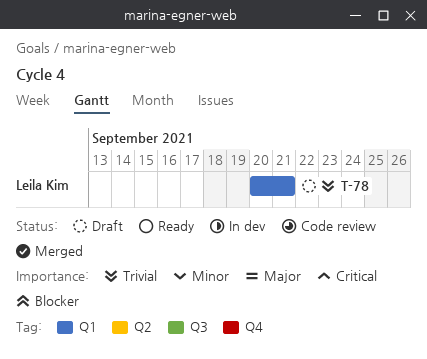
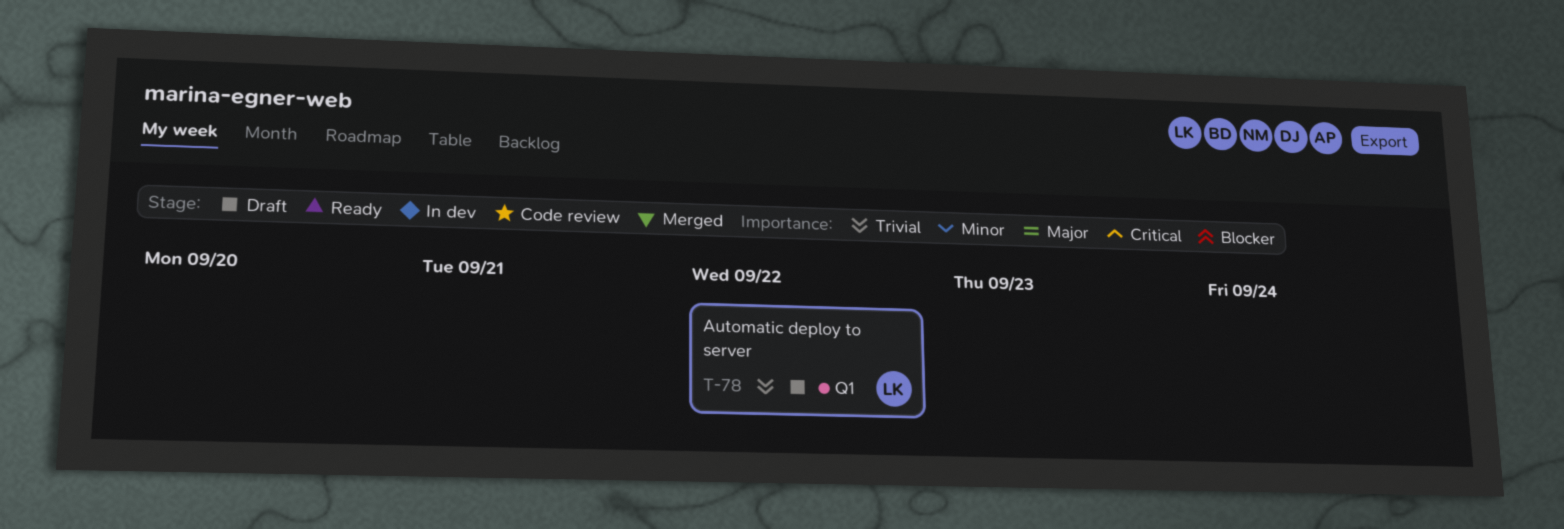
T-78, due: Sep 21 -> Sep 22

